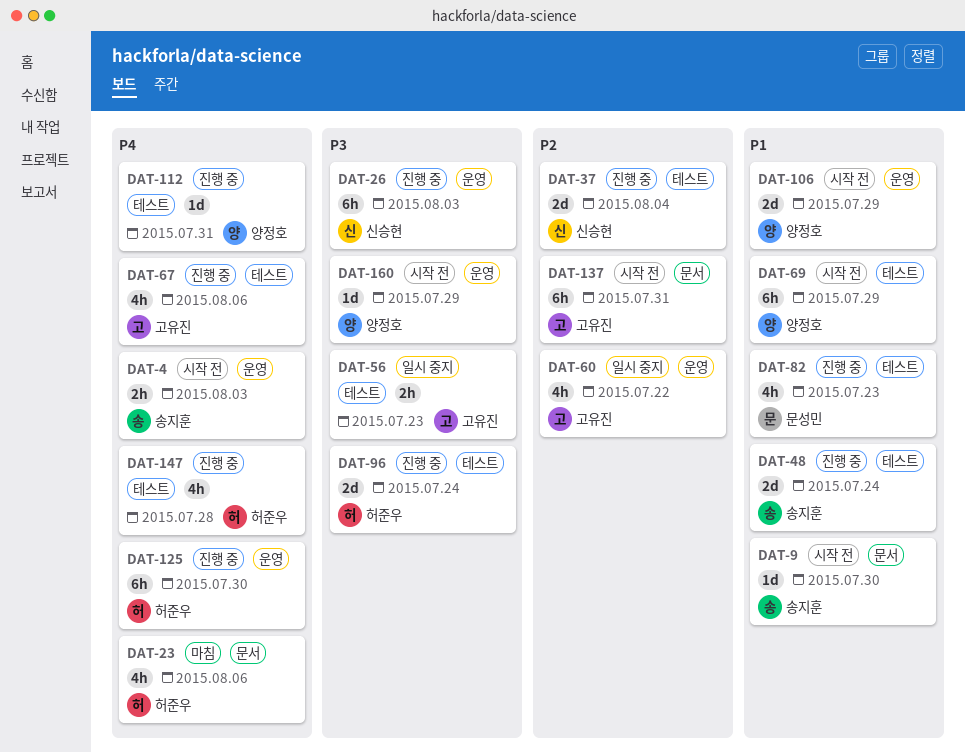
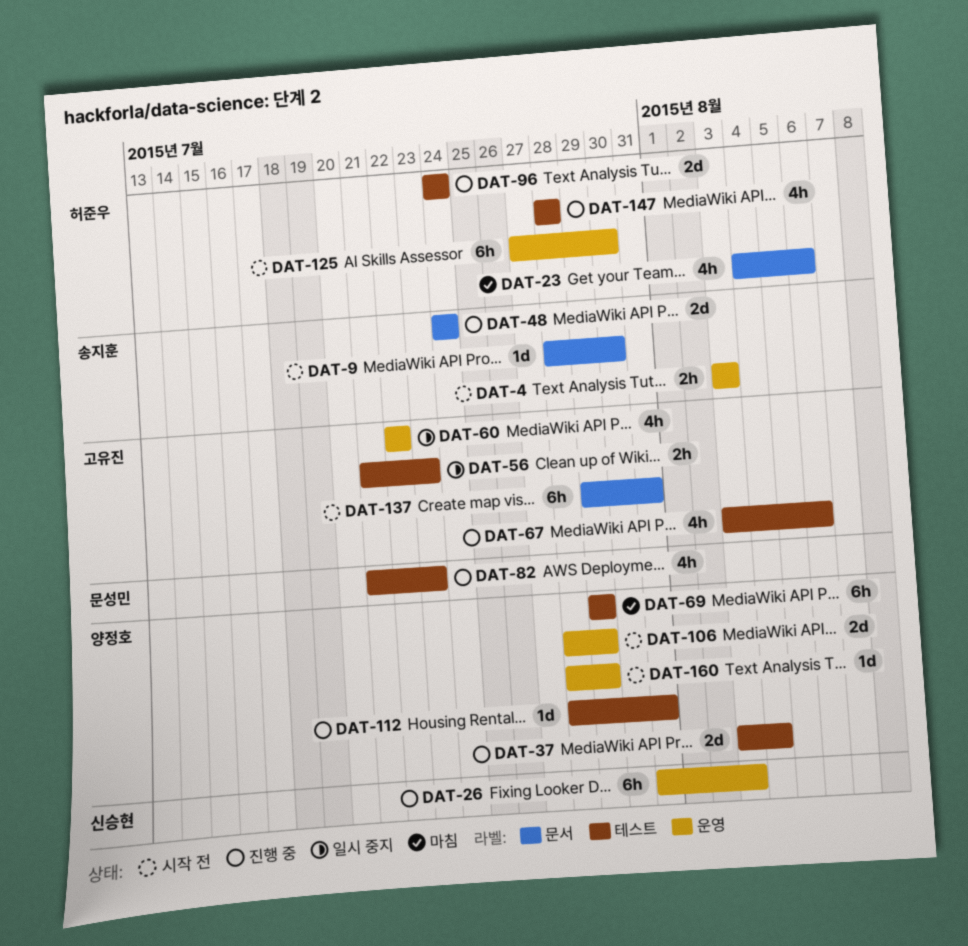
DAT-37, owner: 신승현 -> 양정호
DAT-48, label: 테스트 -> 문서
DAT-69, status: 시작 전 -> 마침
DAT-125, status: 진행 중 -> 시작 전

